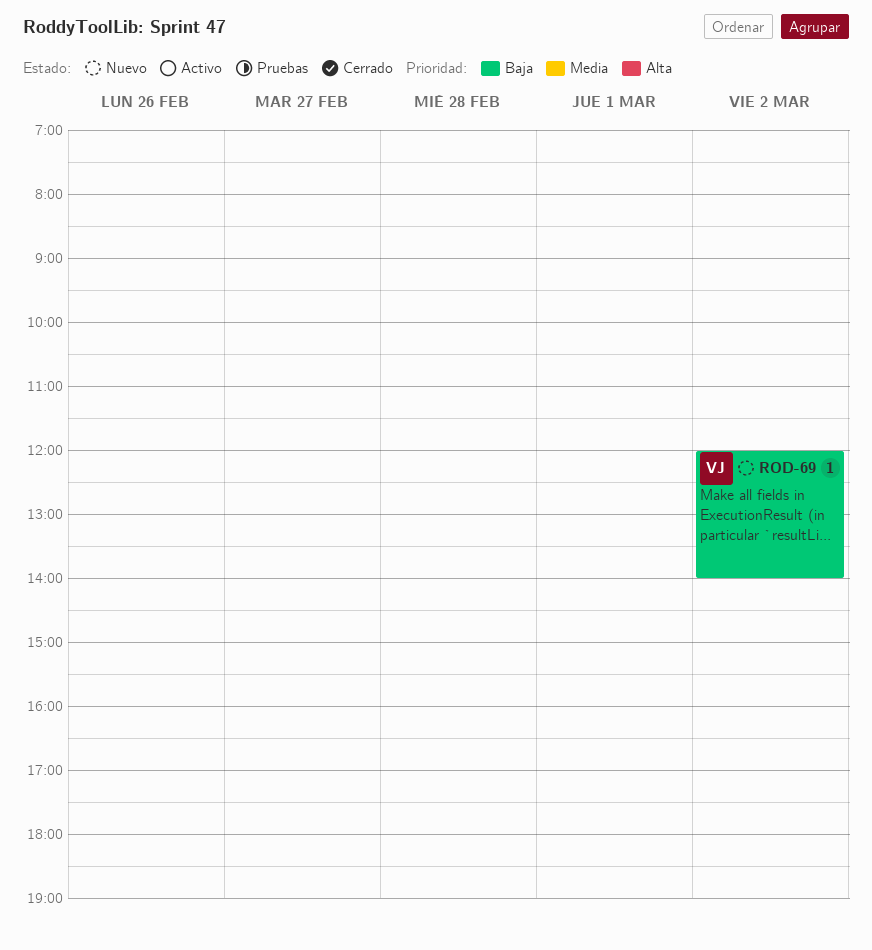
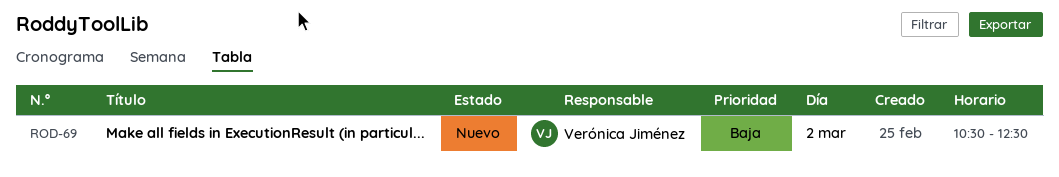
ROD-69, begins: 12:00 -> 10:30
ROD-69, ends: 14:00 -> 12:30

